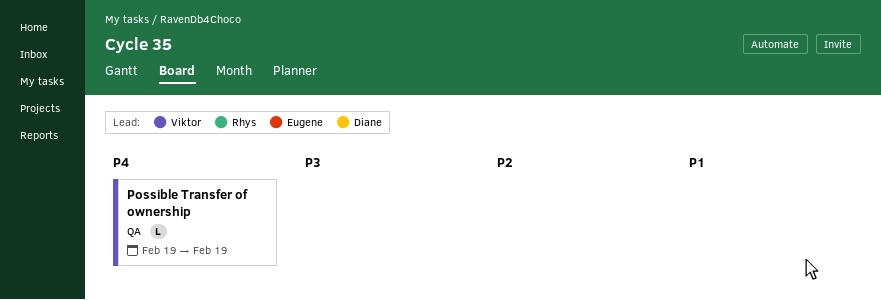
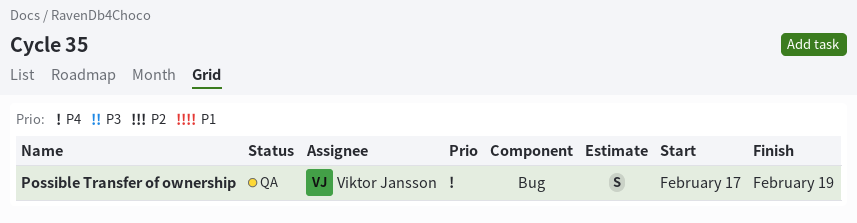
Possible Transfer of ownership, estimate: L -> S
Possible Transfer of ownership, start: Feb 19 -> Feb 17

